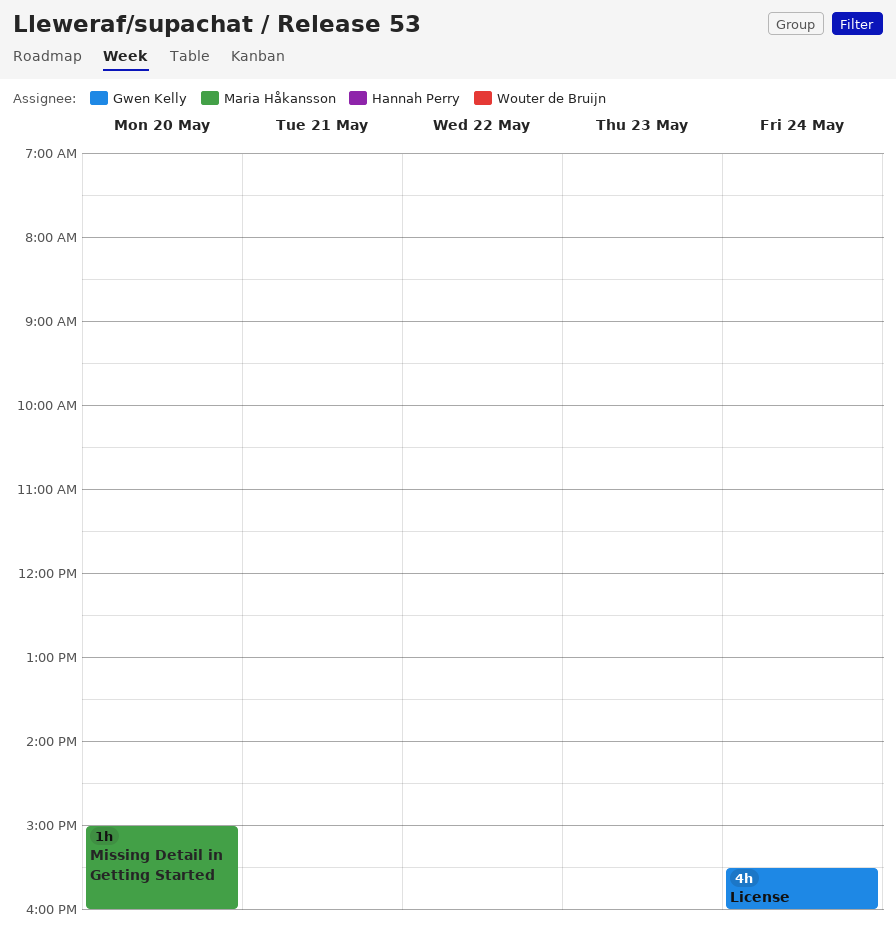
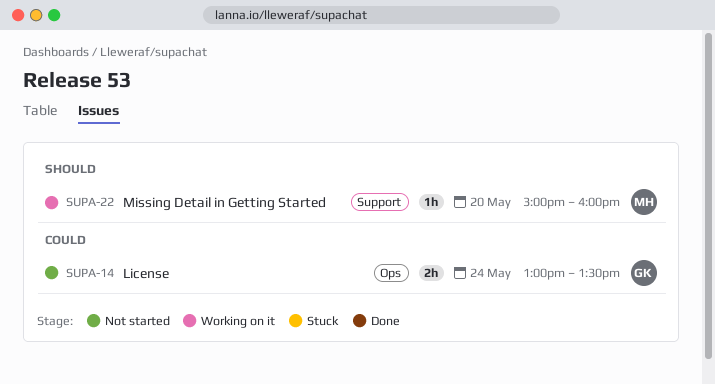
License, estimate: 4h -> 2h
License, begins: 15:30 -> 13:00
License, ends: 16:00 -> 13:30

